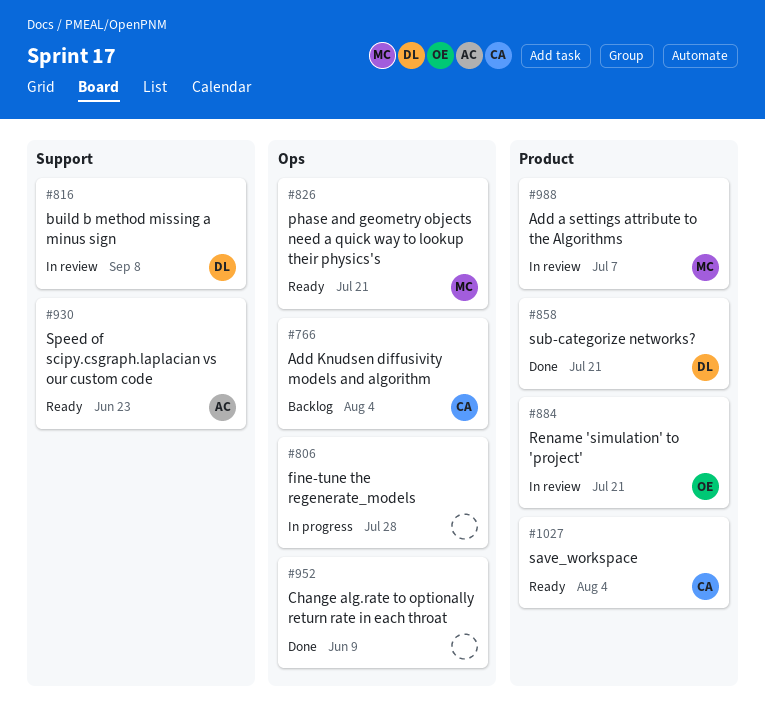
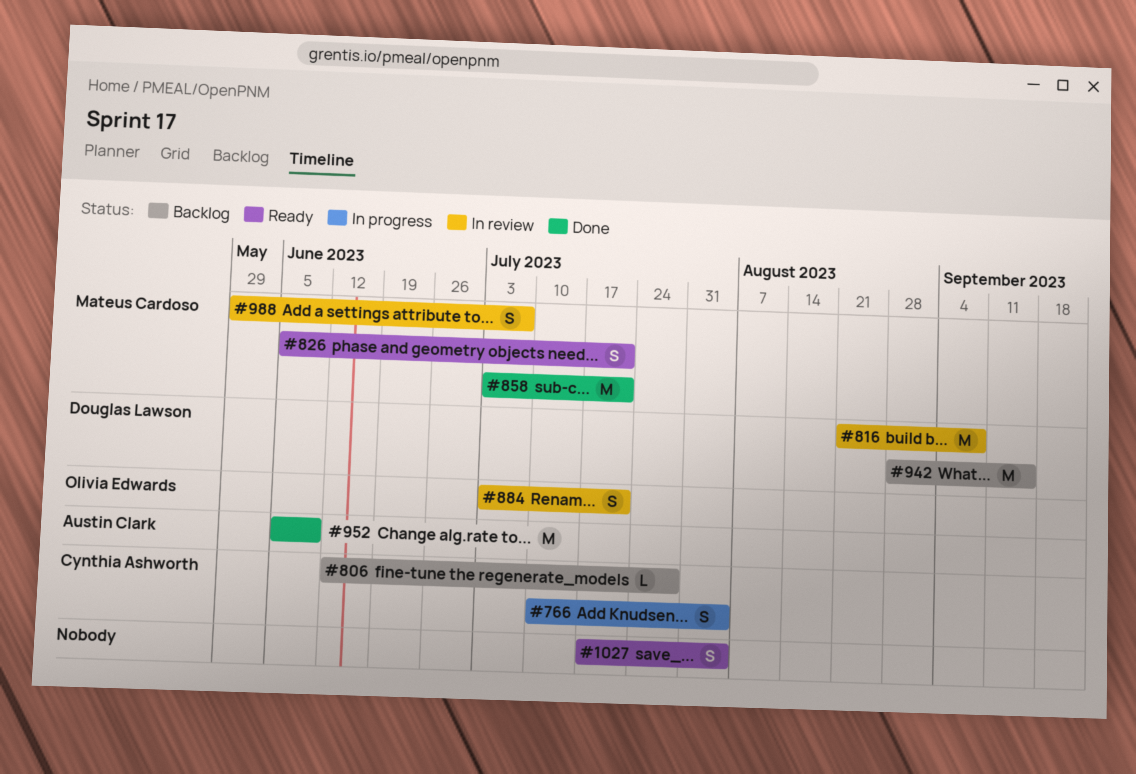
#766, status: Backlog -> In progress
#806, status: In progress -> Backlog
#806, owner: none -> Cynthia Ashworth
#858, owner: Douglas Lawson -> Mateus Cardoso
#930: present -> none
#942: none -> present
#952, owner: none -> Austin Clark
#1027, owner: Cynthia Ashworth -> none

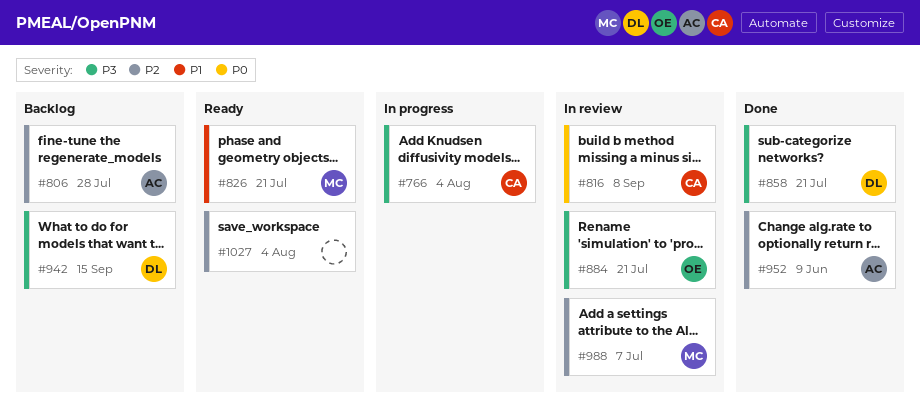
#806, owner: Cynthia Ashworth -> Austin Clark
#816, owner: Douglas Lawson -> Cynthia Ashworth
#858, owner: Mateus Cardoso -> Douglas Lawson

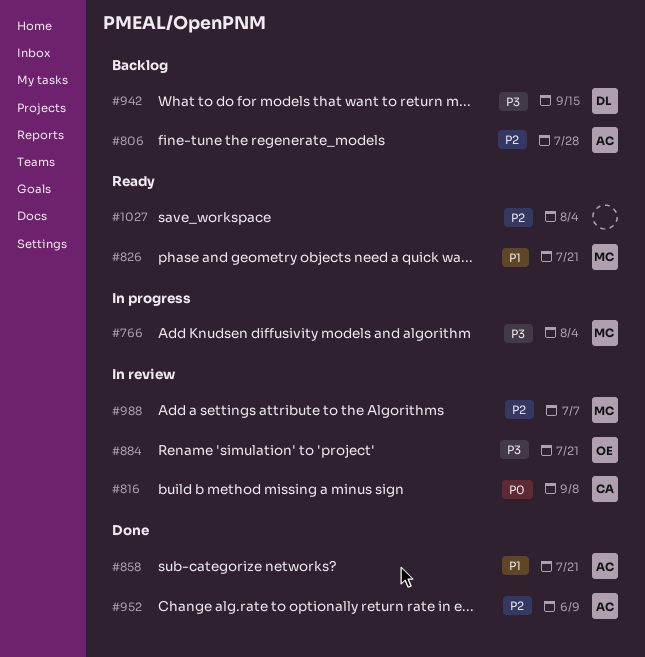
#766, owner: CA -> MC
#858, owner: DL -> AC
#858, priority: P3 -> P1

